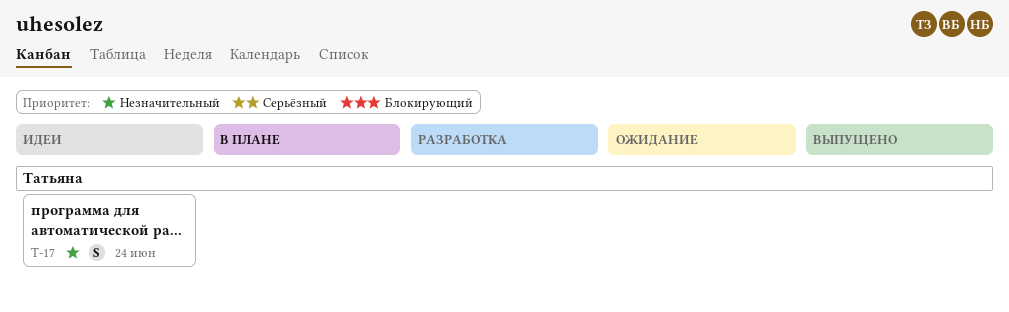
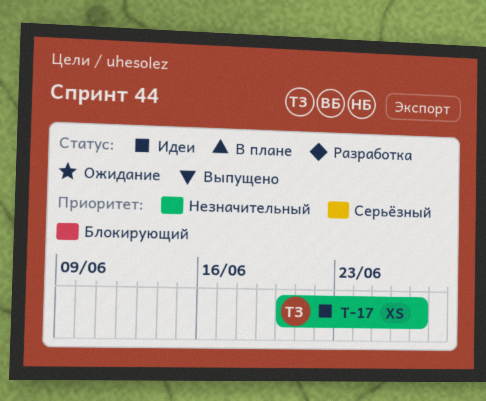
T-17, estimate: S -> XS
T-17, due: Jun 24 -> Jun 27

